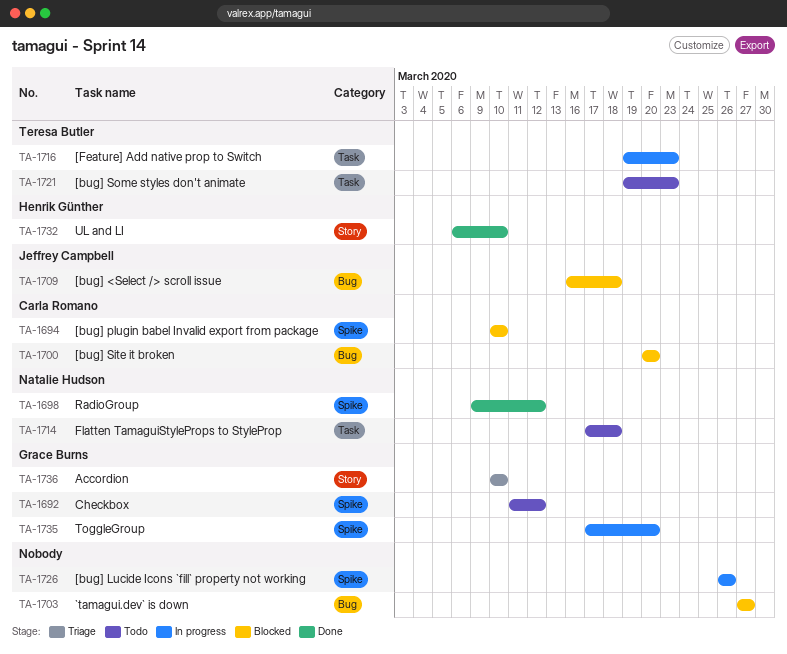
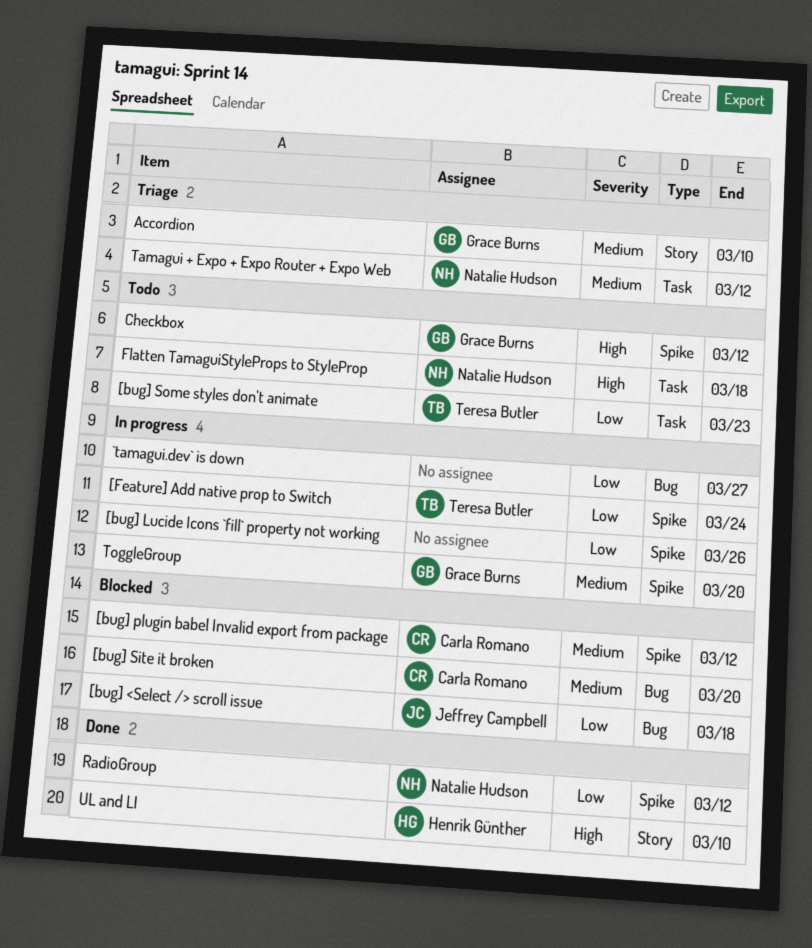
[bug] plugin babel Invalid export from package, due: Mar 10 -> Mar 12
[Feature] Add native prop to Switch, label: Task -> Spike
[Feature] Add native prop to Switch, due: Mar 23 -> Mar 24
`tamagui.dev` is down, status: Blocked -> In progress
Tamagui + Expo + Expo Router + Expo Web: none -> present

